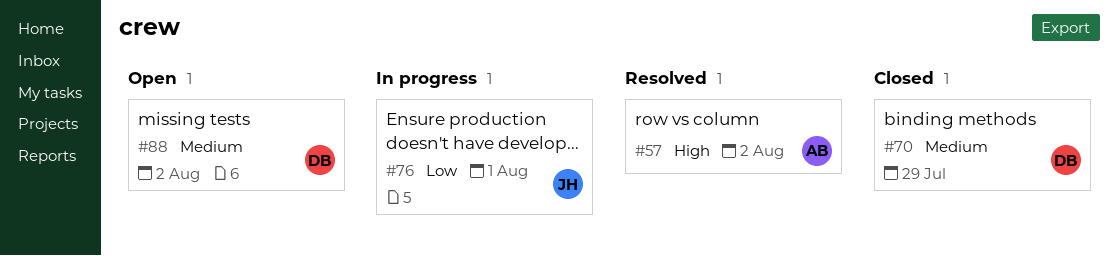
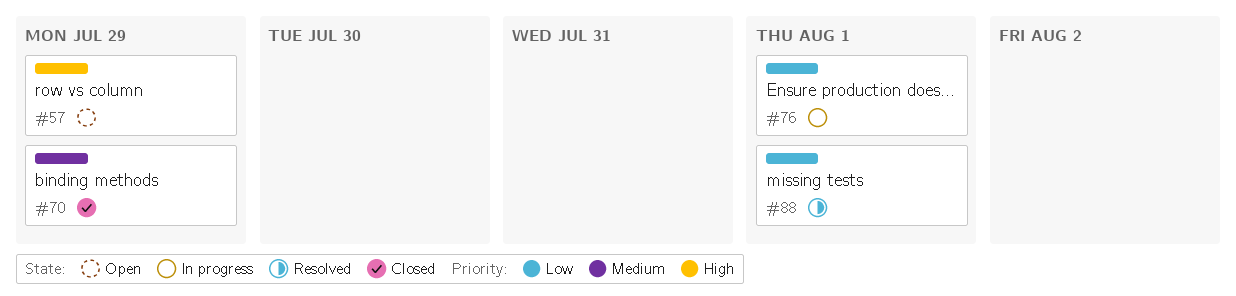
#57, status: Resolved -> Open
#57, due: Aug 2 -> Jul 29
#88, status: Open -> Resolved
#88, priority: Medium -> Low
#88, due: Aug 2 -> Aug 1

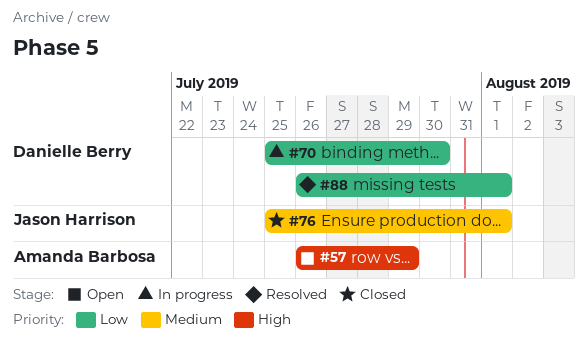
#70, status: Closed -> In progress
#70, priority: Medium -> Low
#70, due: Jul 29 -> Jul 30
#76, status: In progress -> Closed
#76, priority: Low -> Medium

